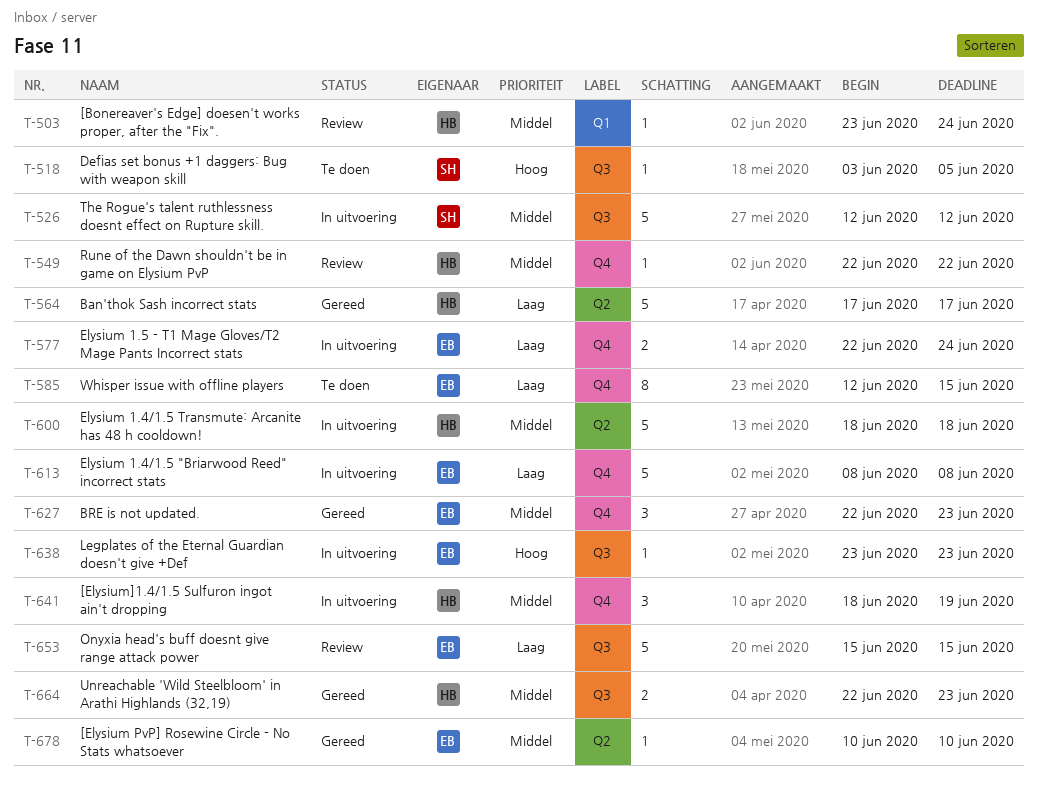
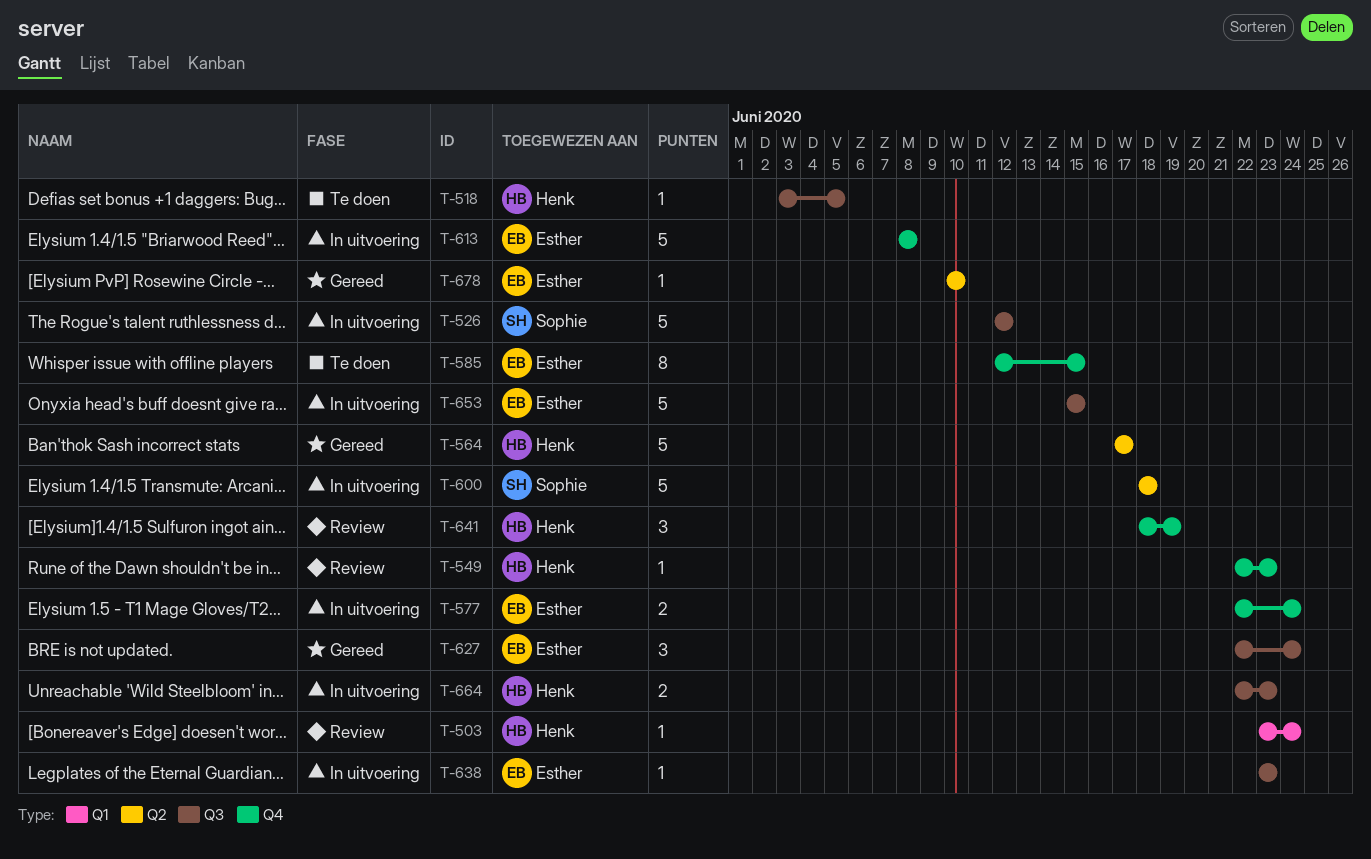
T-518, owner: Sophie -> Henk
T-549, due: Jun 22 -> Jun 23
T-600, owner: Henk -> Sophie
T-627, label: Q4 -> Q3
T-627, due: Jun 23 -> Jun 24
T-641, status: In uitvoering -> Review
T-653, status: Review -> In uitvoering
T-664, status: Gereed -> In uitvoering

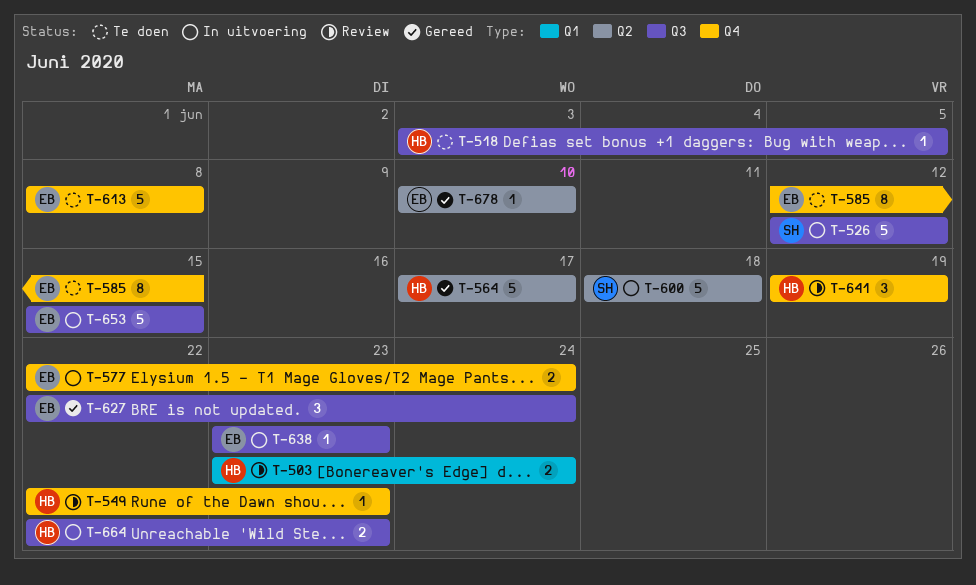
T-503, estimate: 1 -> 2
T-613, status: In uitvoering -> Te doen
T-641, start: Jun 18 -> Jun 19

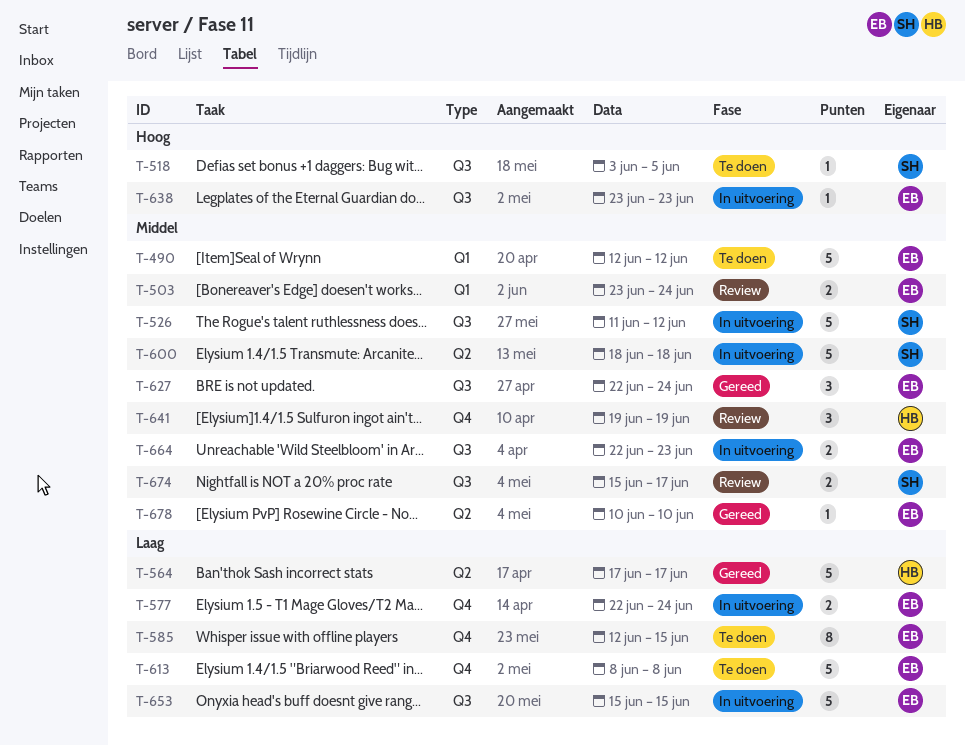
T-490: none -> present
T-503, owner: HB -> EB
T-518, owner: HB -> SH
T-526, start: Jun 12 -> Jun 11
T-549: present -> none
T-664, owner: HB -> EB
T-674: none -> present

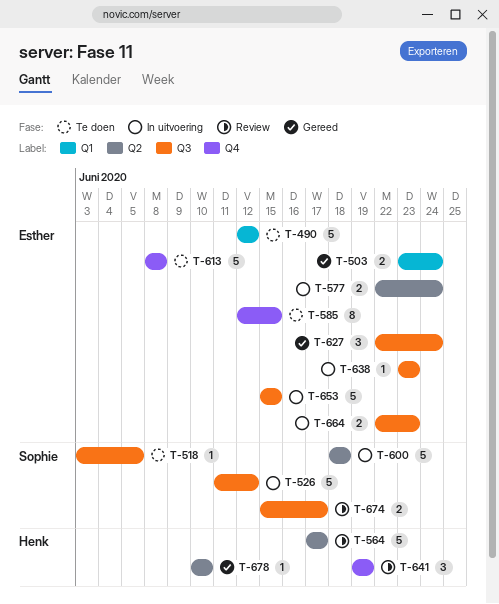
T-503, status: Review -> Gereed
T-564, status: Gereed -> Review
T-577, label: Q4 -> Q2
T-678, owner: Esther -> Henk

